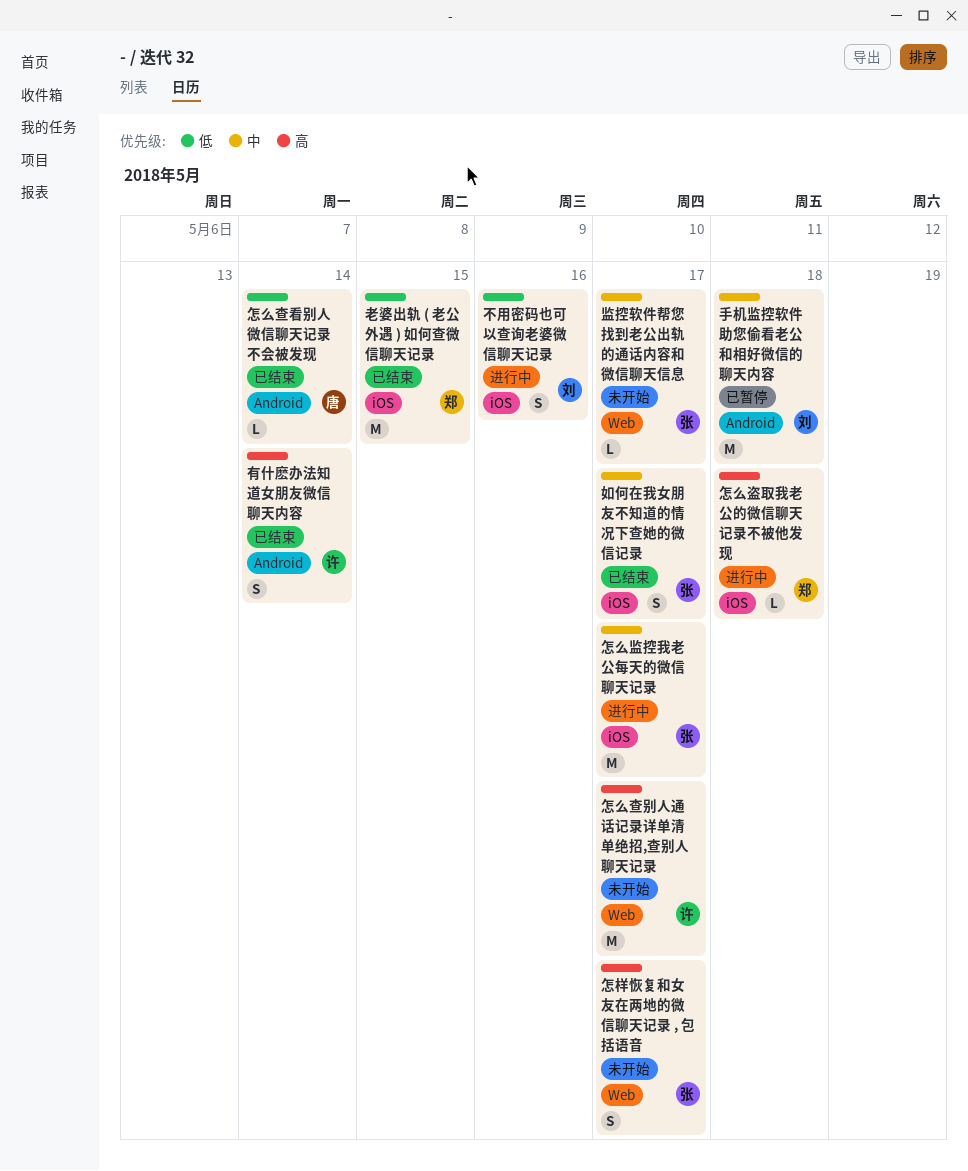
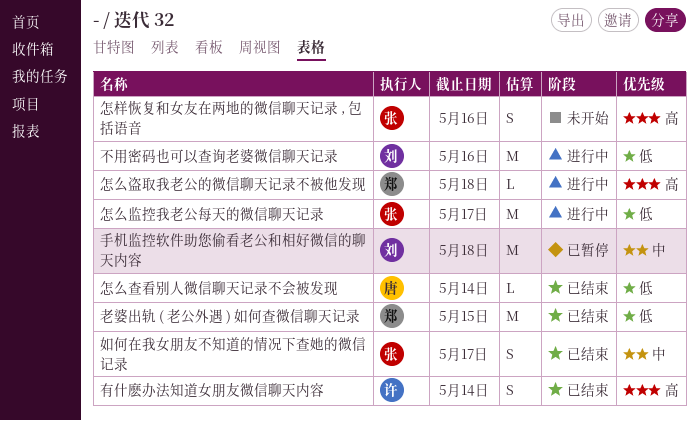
不用密码也可以查询老婆微信聊天记录, estimate: S -> M
怎么查别人通话记录详单清单绝招,查别人聊天记录: present -> none
怎么监控我老公每天的微信聊天记录, priority: 中 -> 低
怎样恢复和女友在两地的微信聊天记录 , 包括语音, due: May 17 -> May 16
监控软件帮您找到老公出轨的通话内容和微信聊天信息: present -> none

